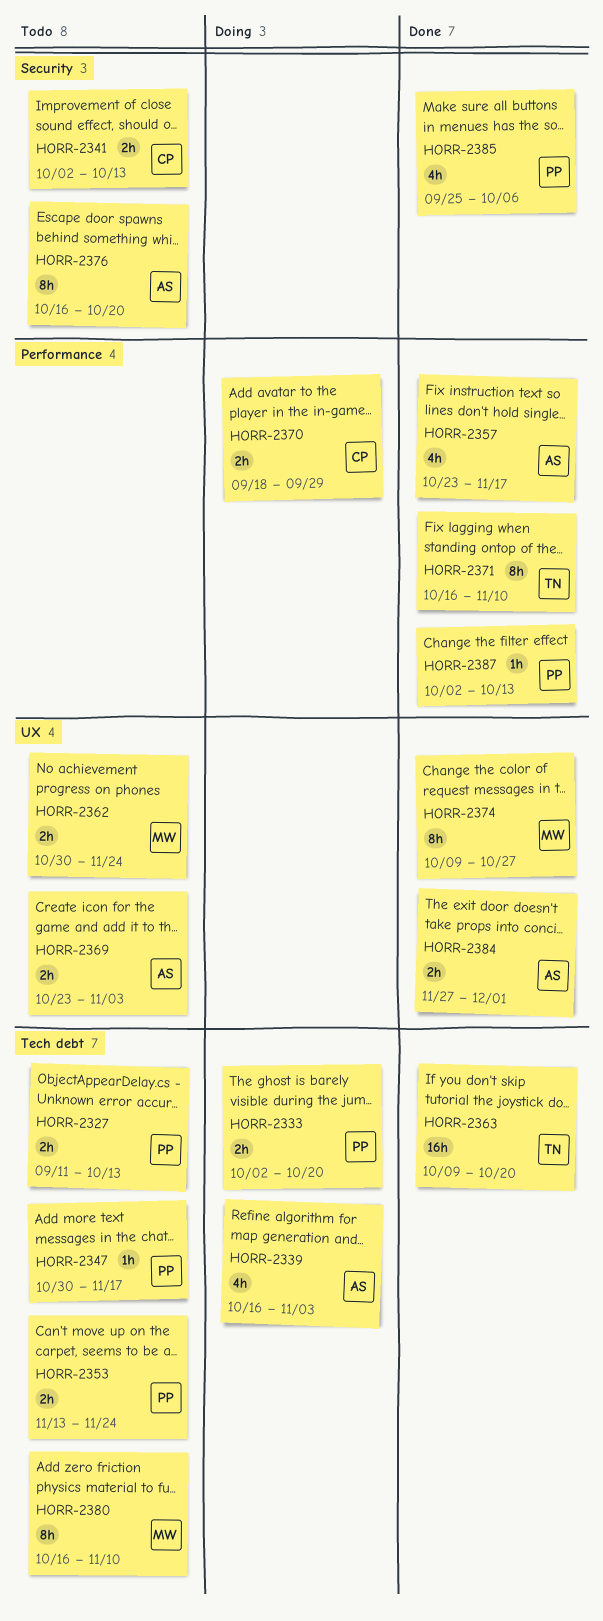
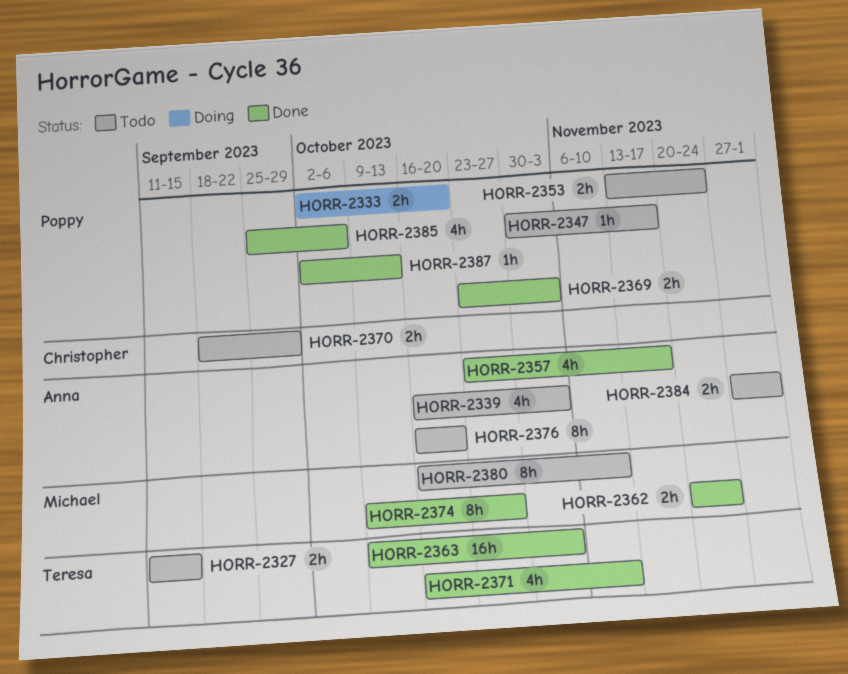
HORR-2327, owner: Poppy -> Teresa
HORR-2327, due: Oct 13 -> Sep 15
HORR-2339, status: Doing -> Todo
HORR-2341: present -> none
HORR-2362, status: Todo -> Done
HORR-2362, start: Oct 30 -> Nov 20
HORR-2363, due: Oct 20 -> Nov 3
HORR-2369, status: Todo -> Done
HORR-2369, owner: Anna -> Poppy
HORR-2370, status: Doing -> Todo
HORR-2371, estimate: 8h -> 4h
HORR-2384, status: Done -> Todo

